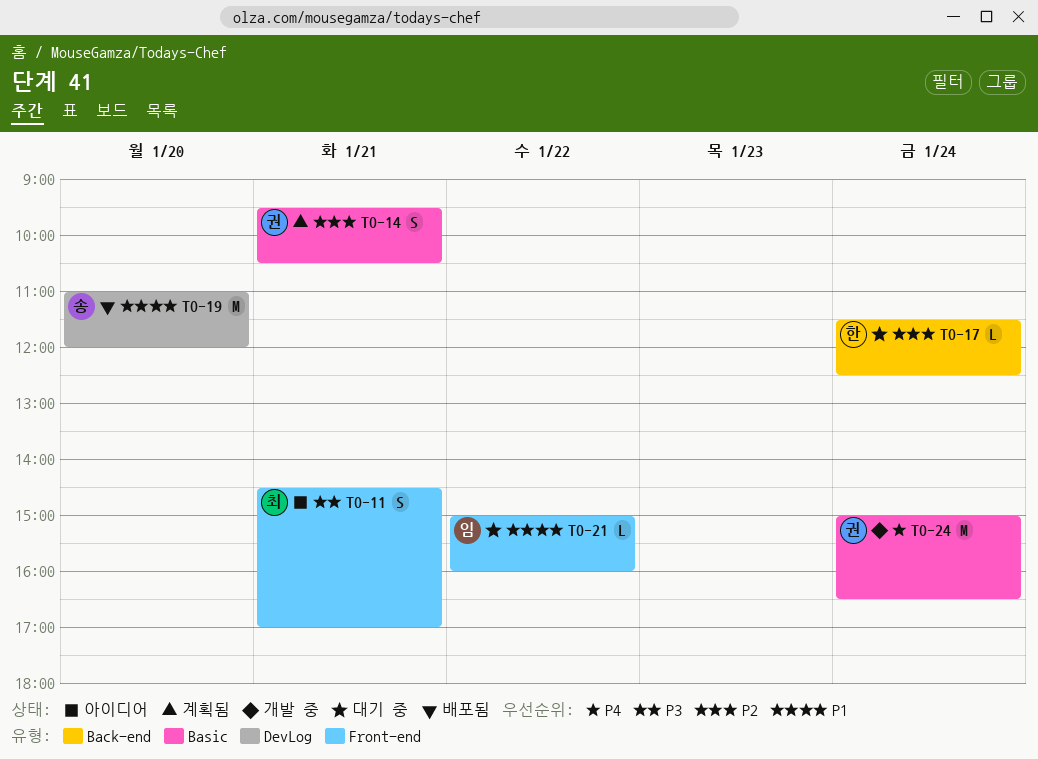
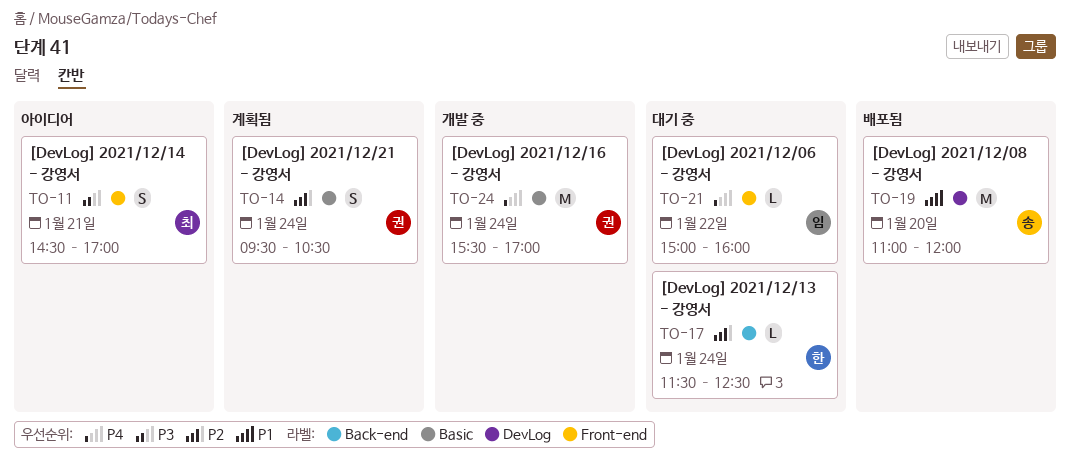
TO-14, day: Jan 21 -> Jan 24
TO-21, priority: P1 -> P4
TO-24, begins: 15:00 -> 15:30
TO-24, ends: 16:30 -> 17:00

